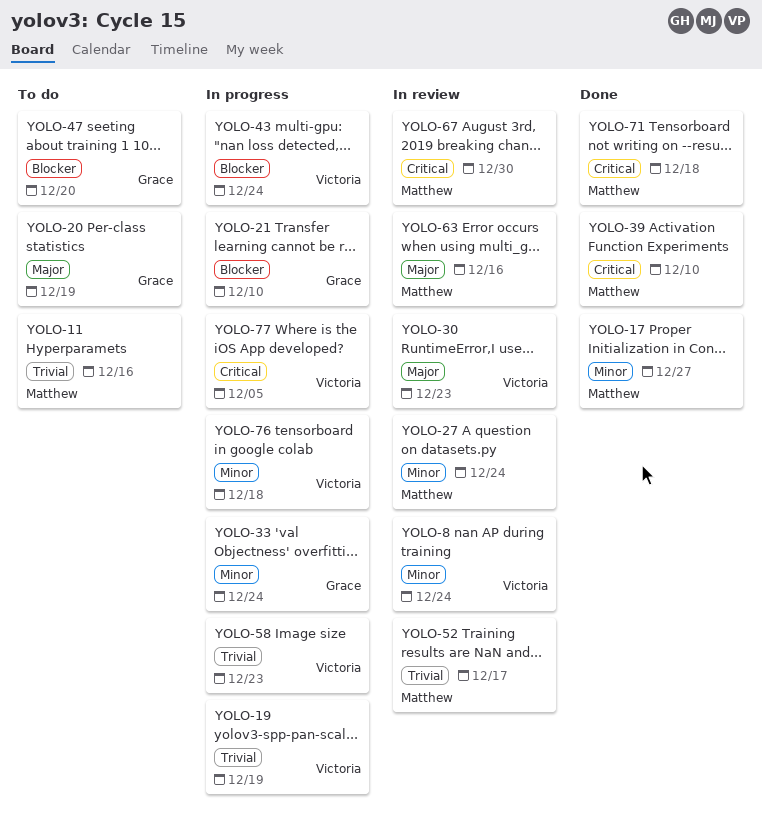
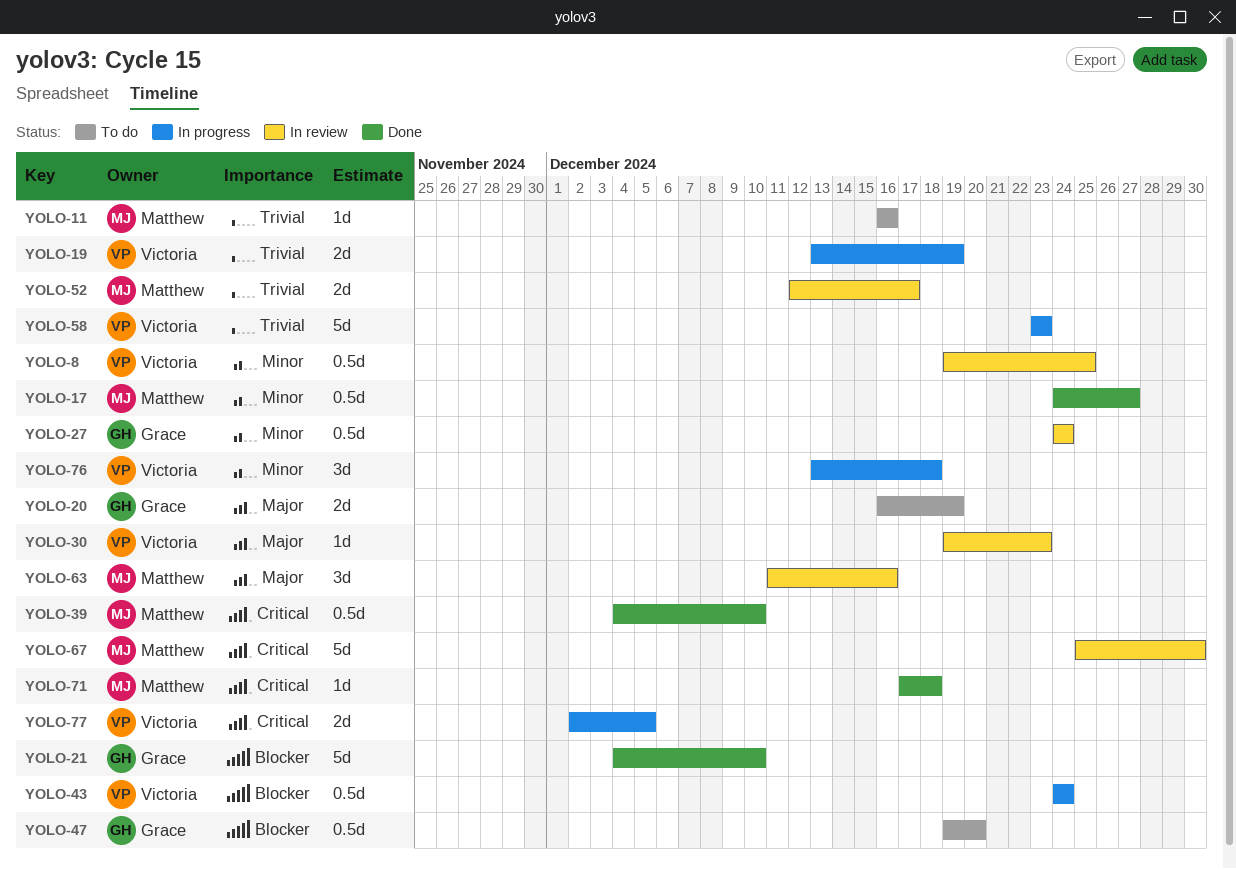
YOLO-8, due: Dec 24 -> Dec 25
YOLO-21, status: In progress -> Done
YOLO-27, owner: Matthew -> Grace
YOLO-33: present -> none

